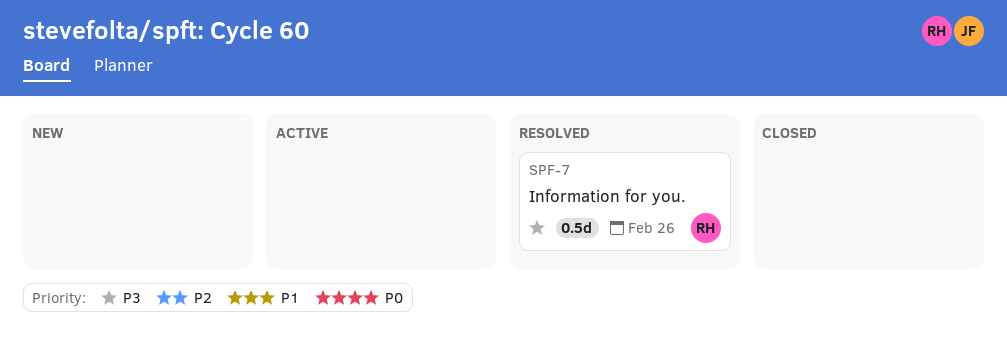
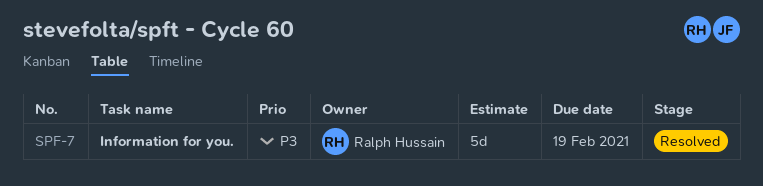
SPF-7, estimate: 0.5d -> 5d
SPF-7, due: Feb 26 -> Feb 19

